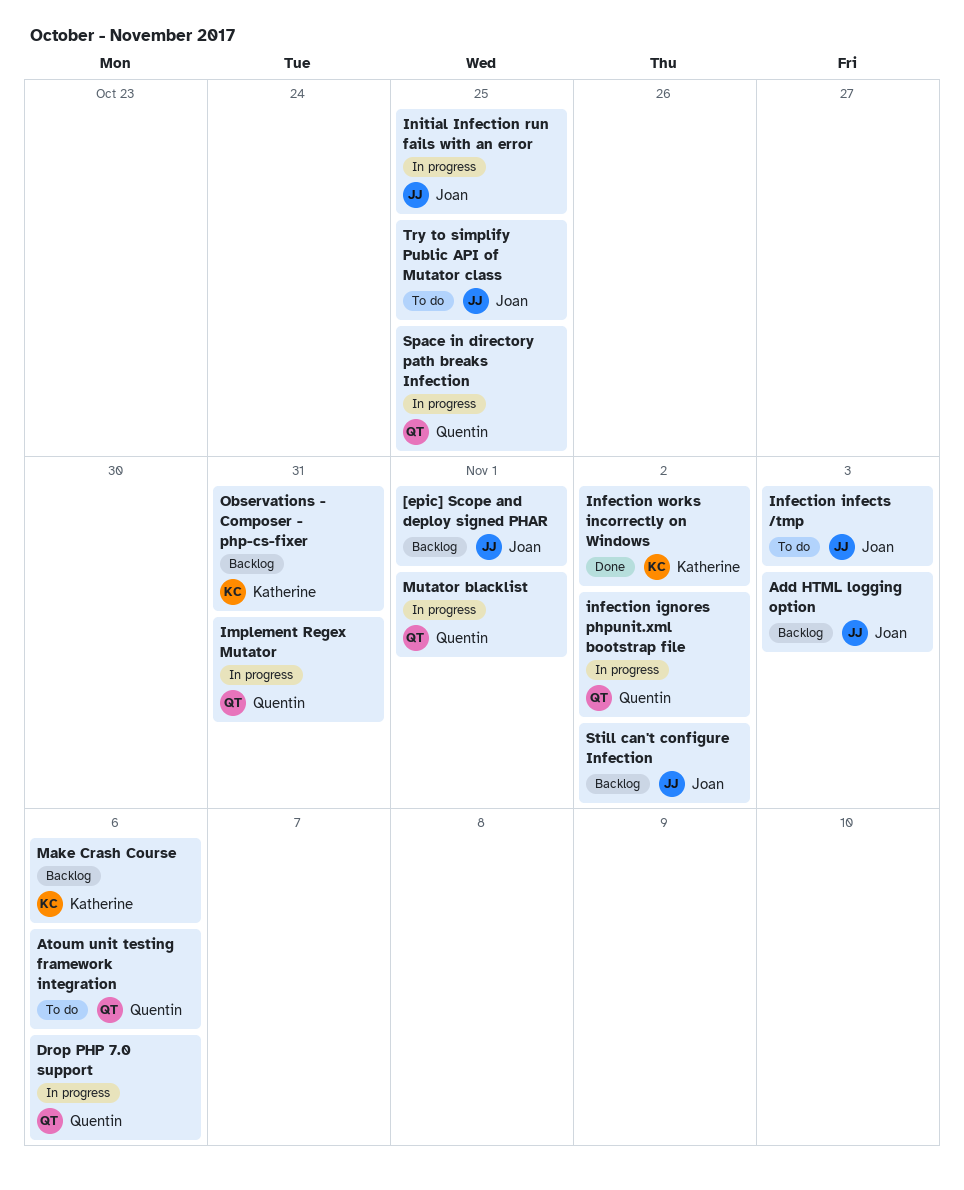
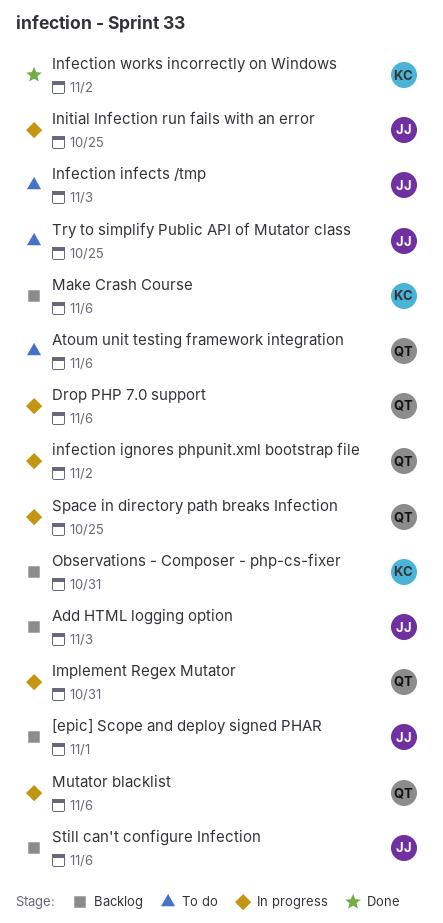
Mutator blacklist, due: Nov 1 -> Nov 6
Still can't configure Infection, due: Nov 2 -> Nov 6

